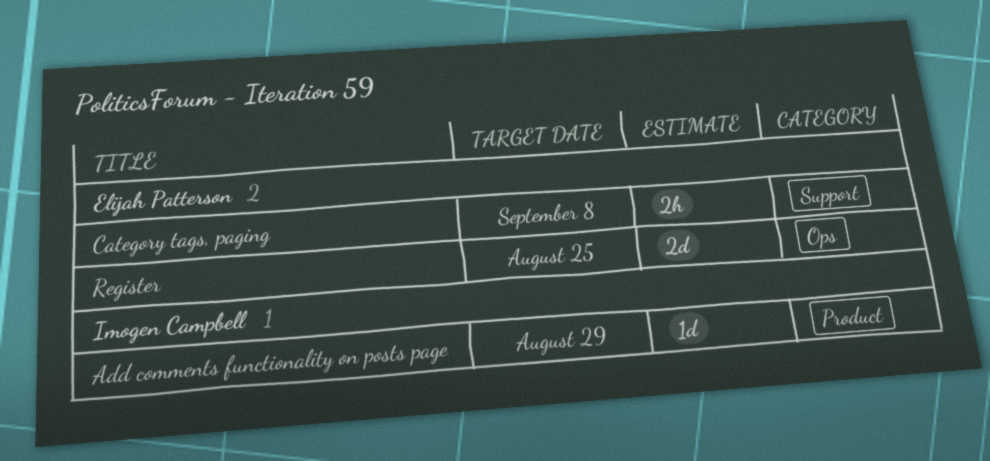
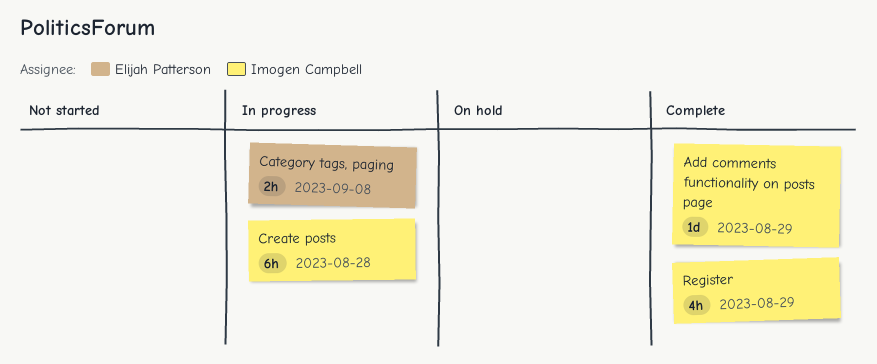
Create posts: none -> present
Register, owner: Elijah Patterson -> Imogen Campbell
Register, estimate: 2d -> 4h
Register, due: Aug 25 -> Aug 29

